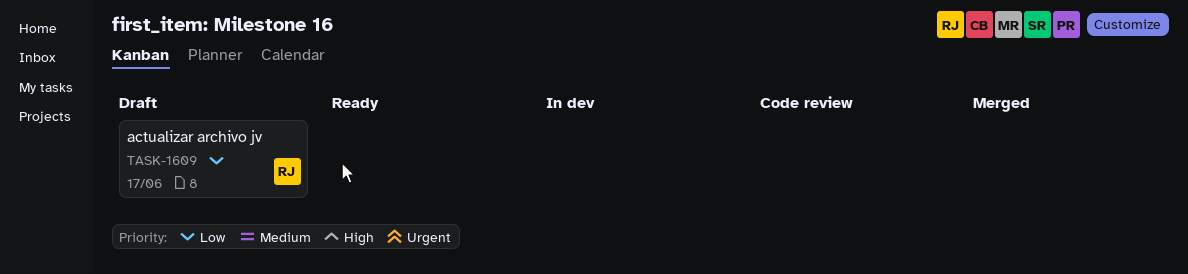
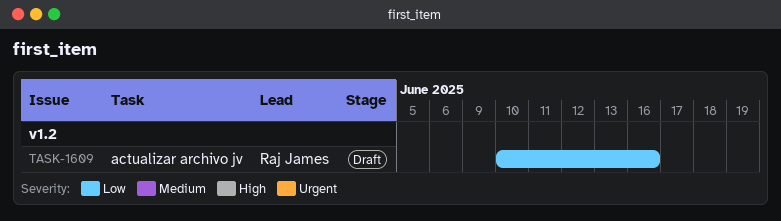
TASK-1609, due: Jun 17 -> Jun 16

